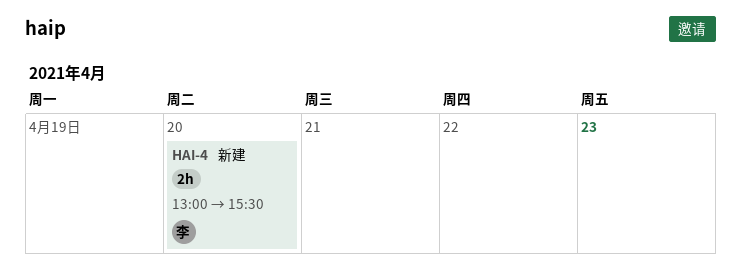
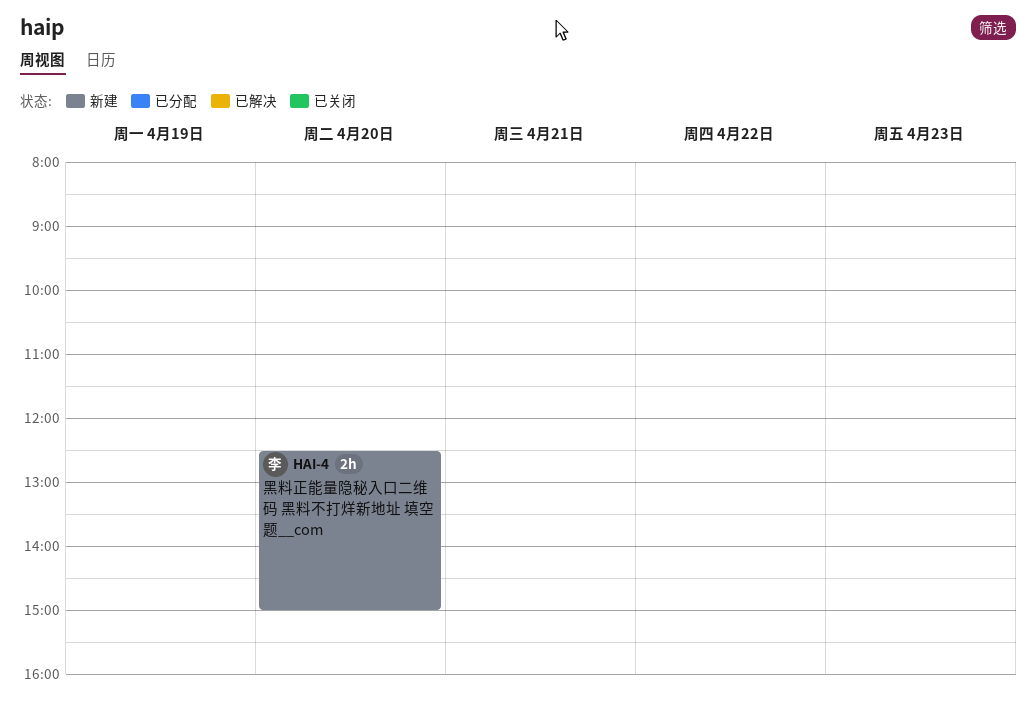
HAI-4, begins: 13:00 -> 12:30
HAI-4, ends: 15:30 -> 15:00

